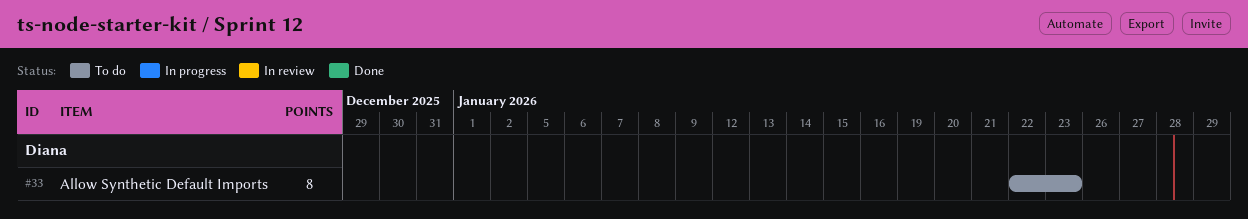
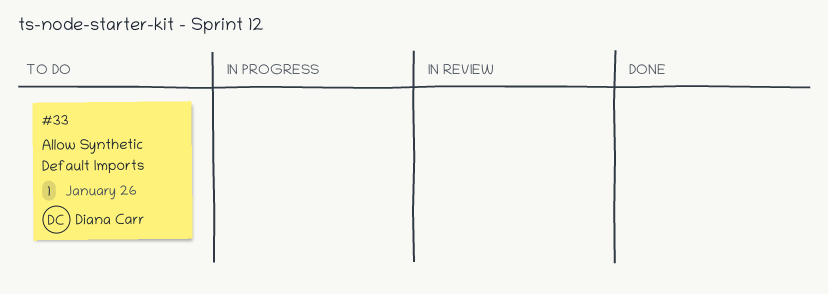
#33, estimate: 8 -> 1
#33, due: Jan 23 -> Jan 26

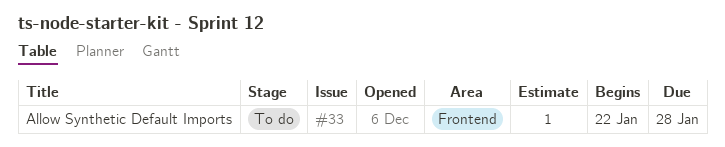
#33, due: Jan 26 -> Jan 28

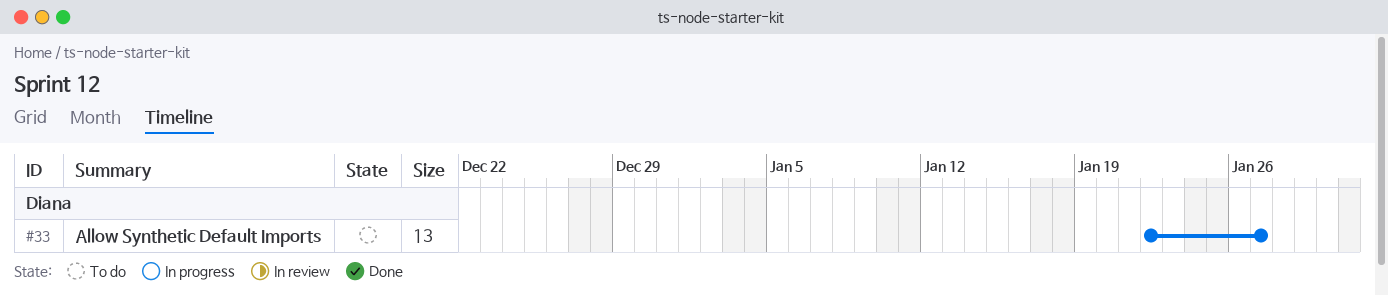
#33, estimate: 1 -> 13
#33, due: Jan 28 -> Jan 27

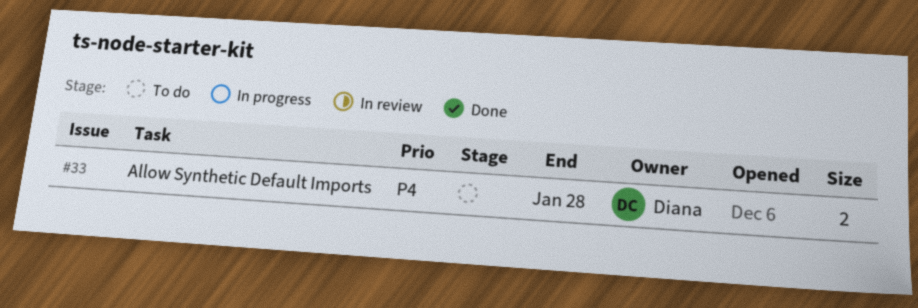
#33, estimate: 13 -> 2
#33, due: Jan 27 -> Jan 28

